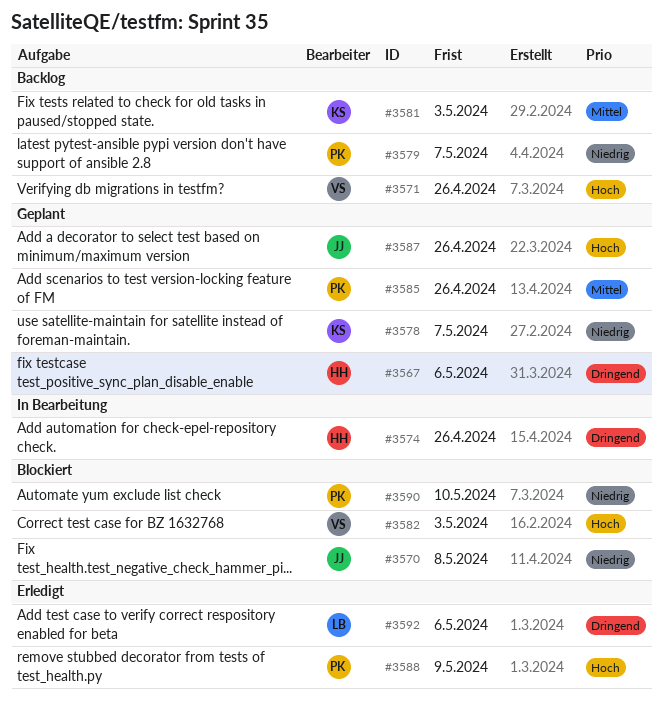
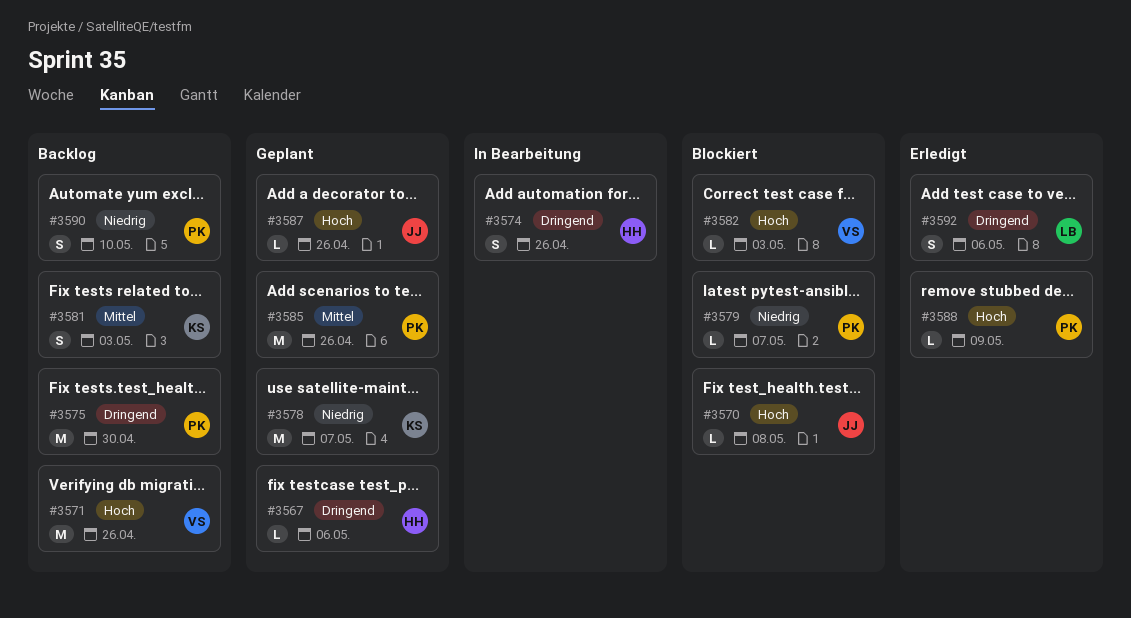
#3570, priority: Niedrig -> Hoch
#3575: none -> present
#3579, status: Backlog -> Blockiert
#3590, status: Blockiert -> Backlog

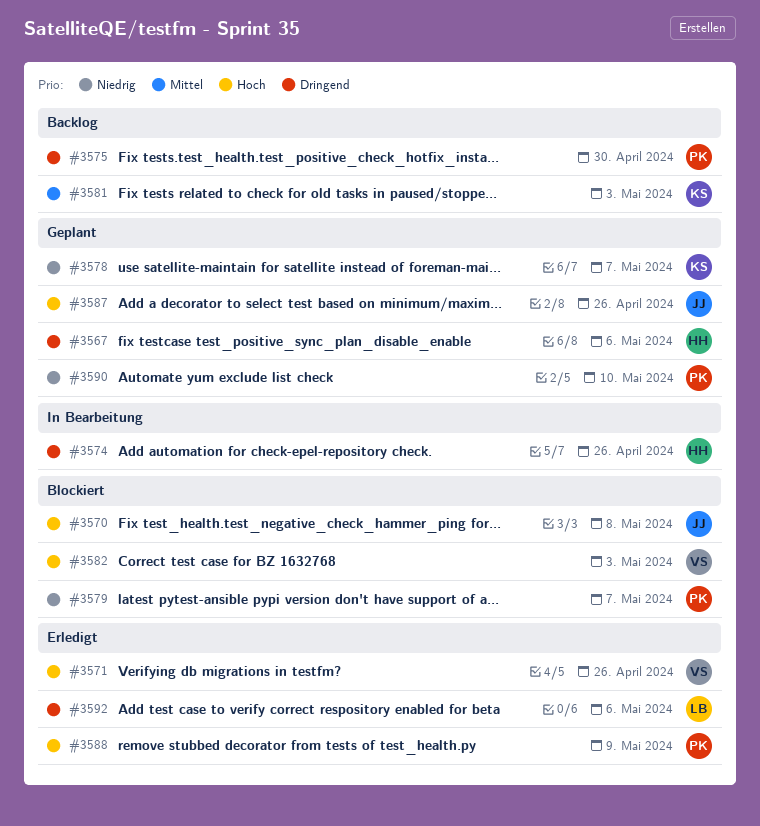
#3571, status: Backlog -> Erledigt
#3585: present -> none
#3590, status: Backlog -> Geplant

